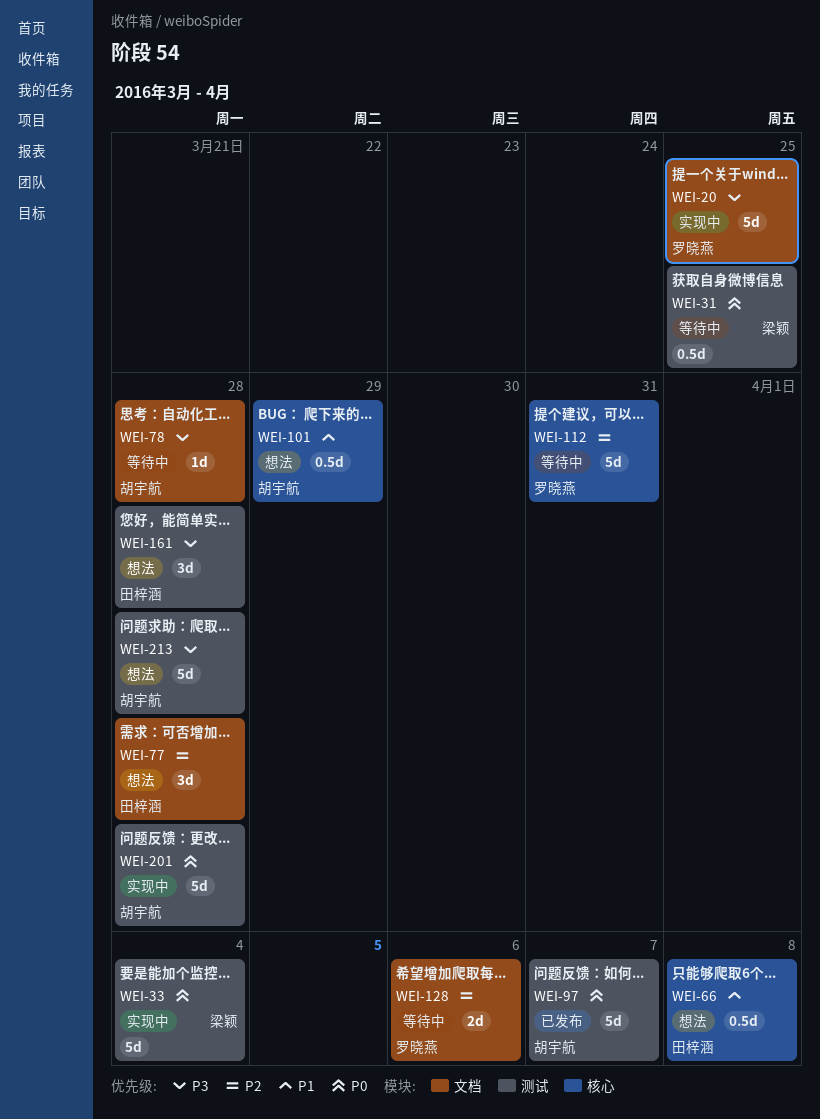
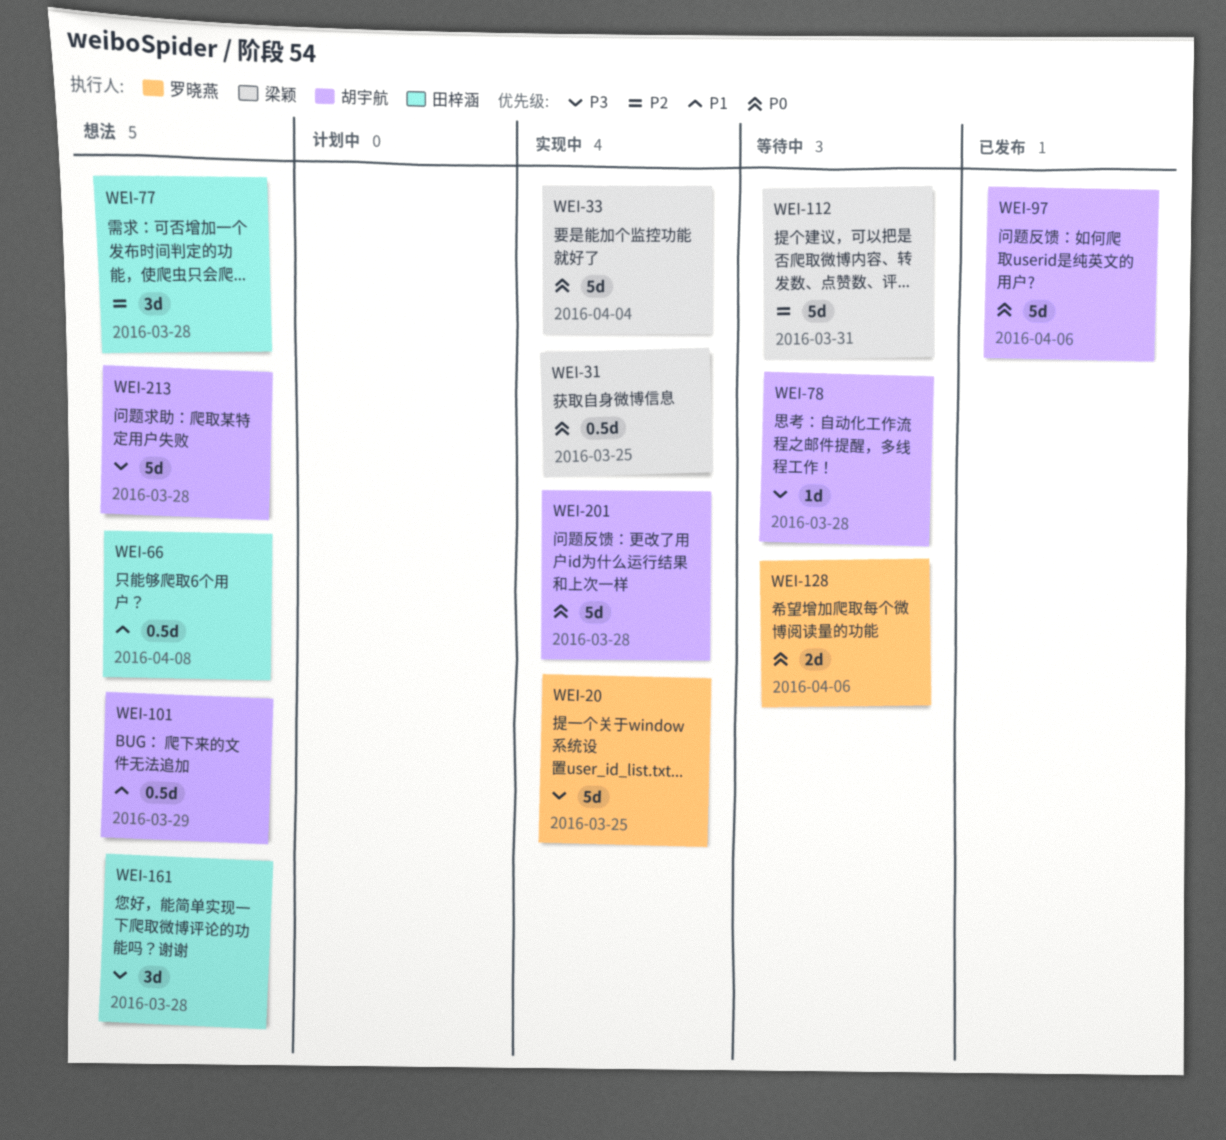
WEI-31, status: 等待中 -> 实现中
WEI-97, due: Apr 7 -> Apr 6
WEI-112, owner: 罗晓燕 -> 梁颖
WEI-128, priority: P2 -> P0

